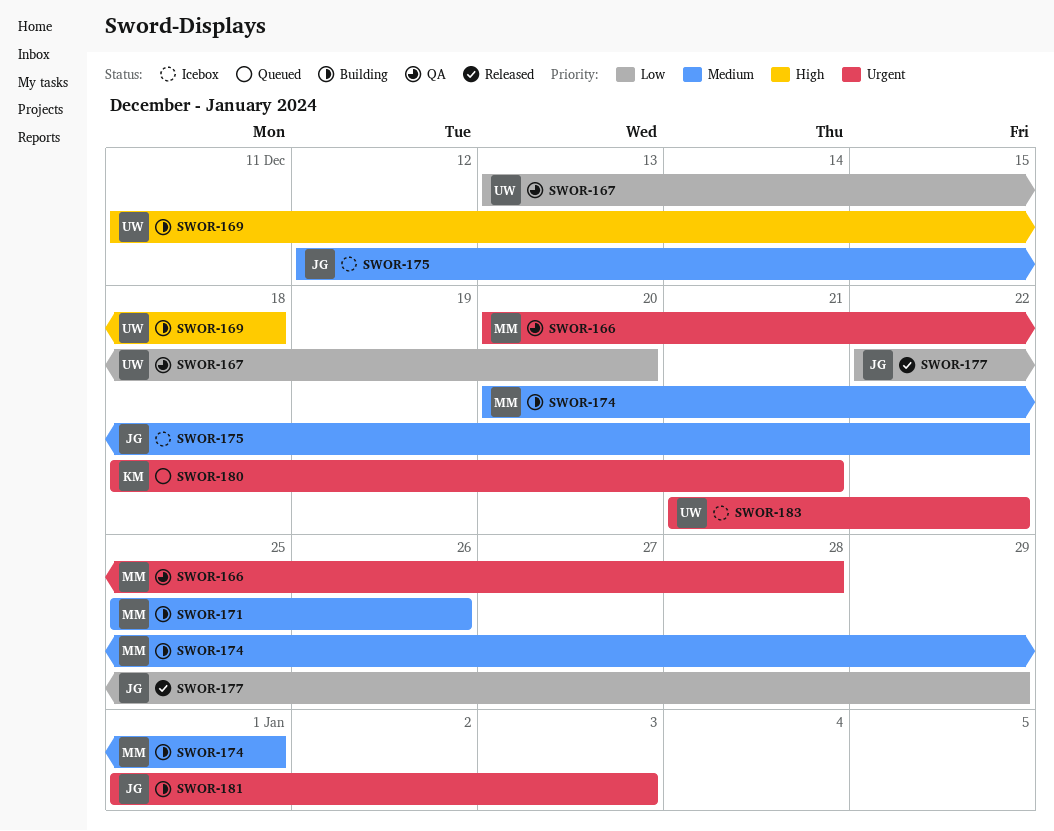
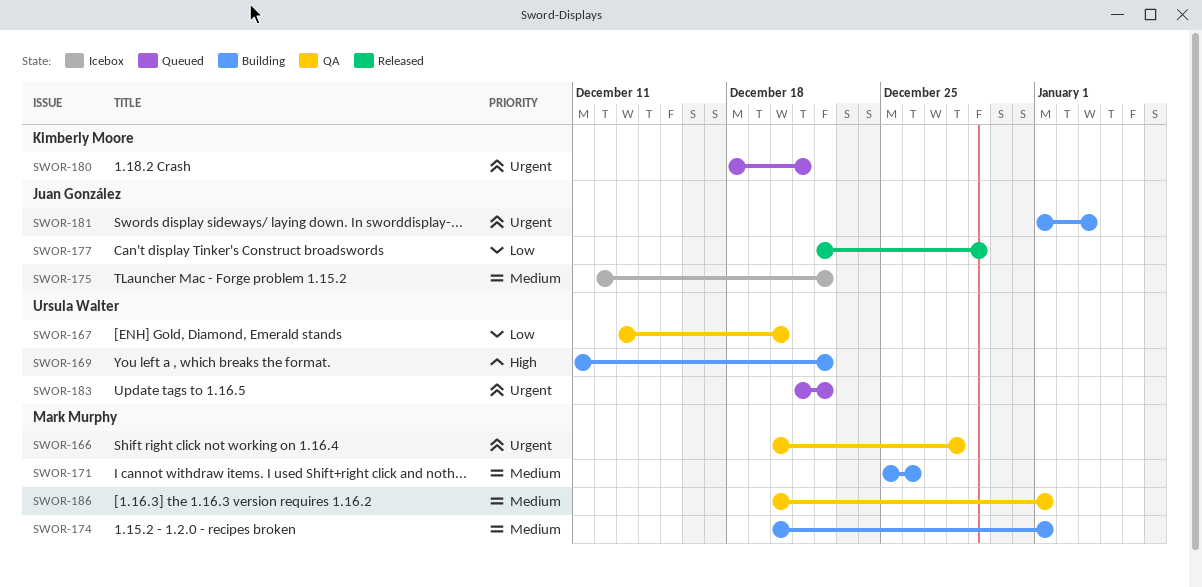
SWOR-169, due: Dec 18 -> Dec 22
SWOR-183, status: Icebox -> Queued
SWOR-186: none -> present

